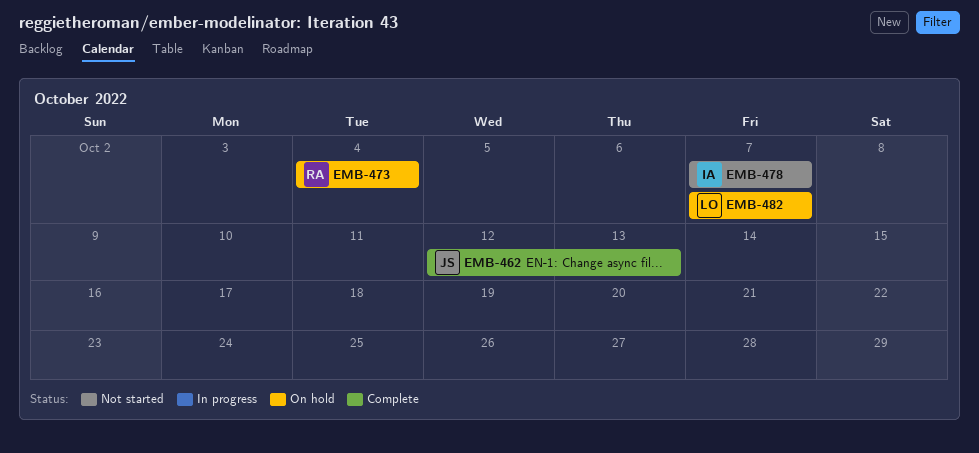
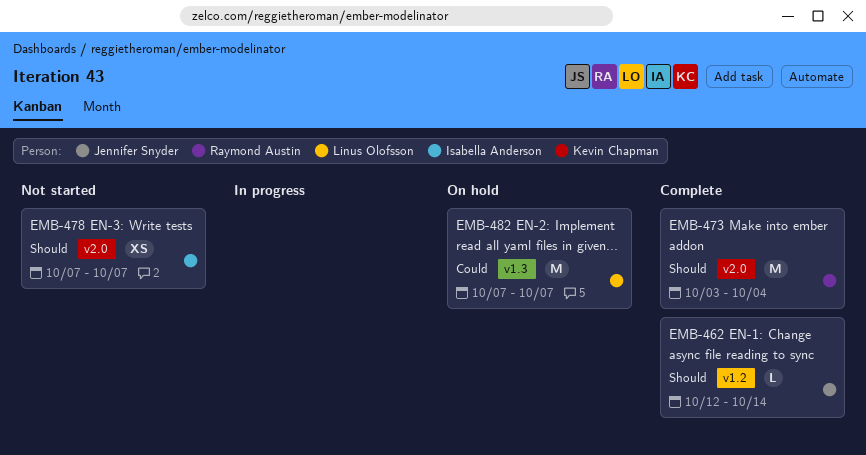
EMB-462, due: Oct 13 -> Oct 14
EMB-473, status: On hold -> Complete
EMB-473, start: Oct 4 -> Oct 3

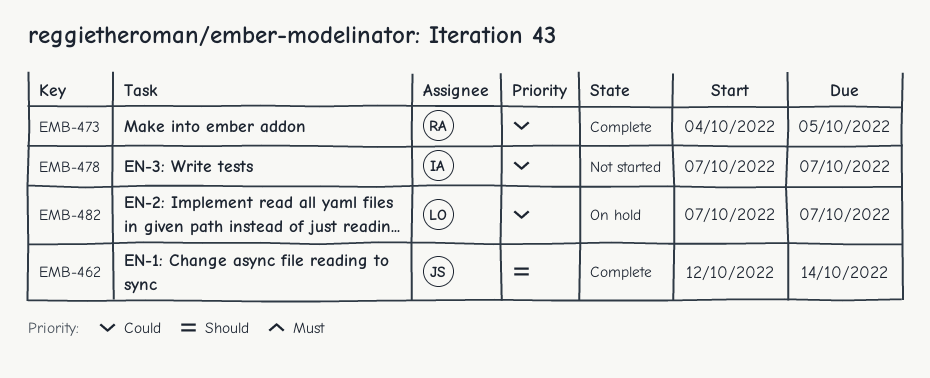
EMB-473, priority: Should -> Could
EMB-473, start: Oct 3 -> Oct 4
EMB-473, due: Oct 4 -> Oct 5
EMB-478, priority: Should -> Could

